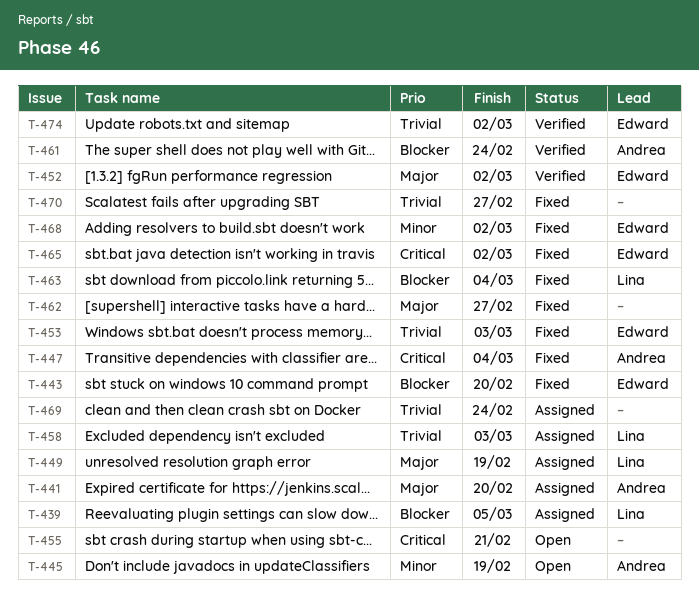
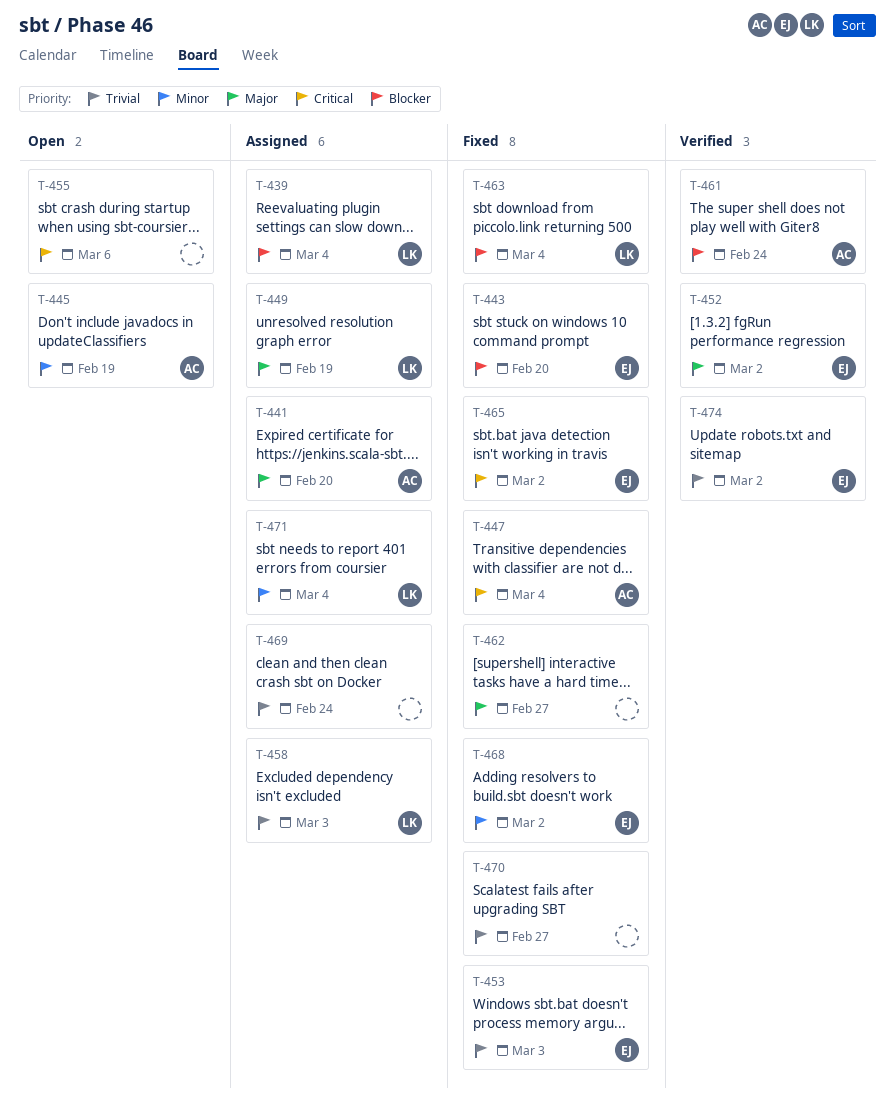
T-439, due: Mar 5 -> Mar 4
T-455, due: Feb 21 -> Mar 6
T-471: none -> present

